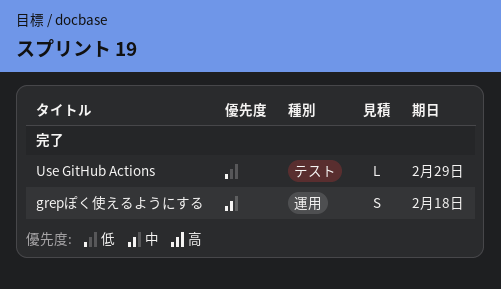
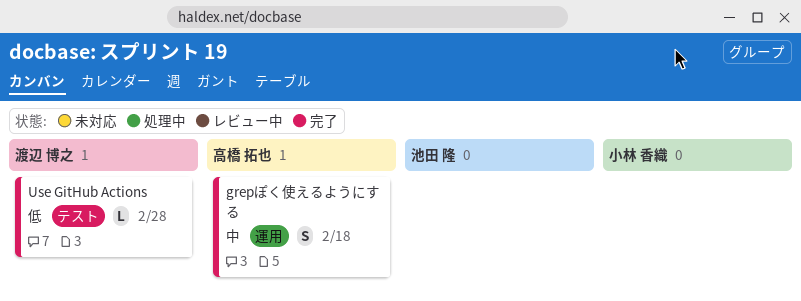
Use GitHub Actions, due: Feb 29 -> Feb 28

